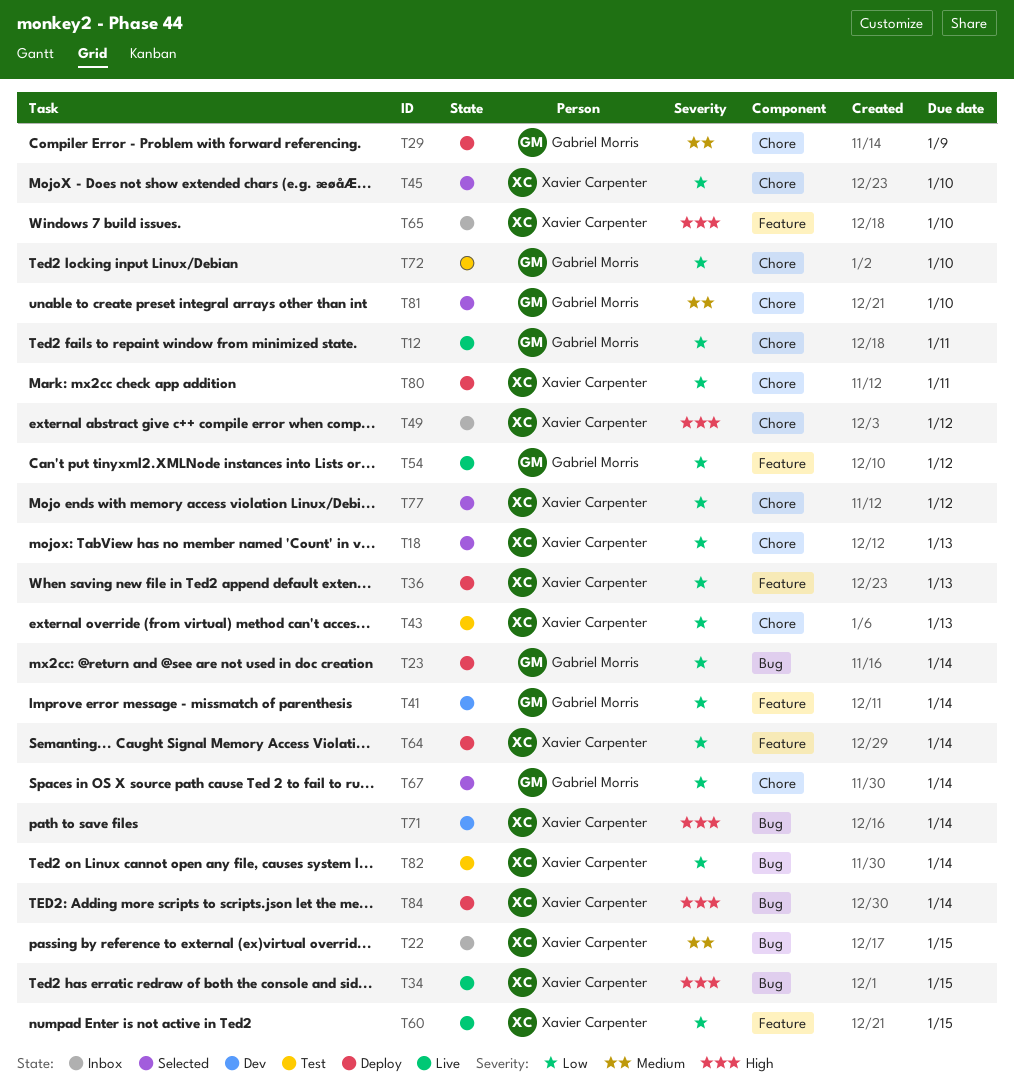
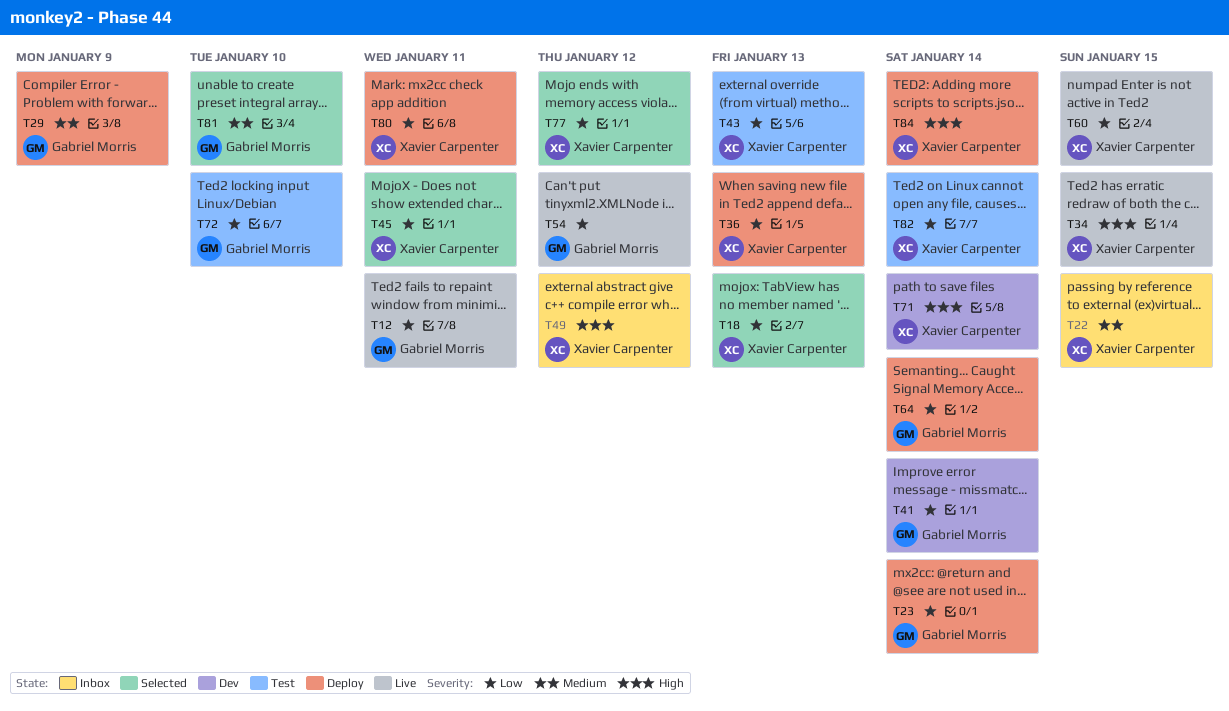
T45, due: Jan 10 -> Jan 11
T64, owner: Xavier Carpenter -> Gabriel Morris
T65: present -> none
T67: present -> none

